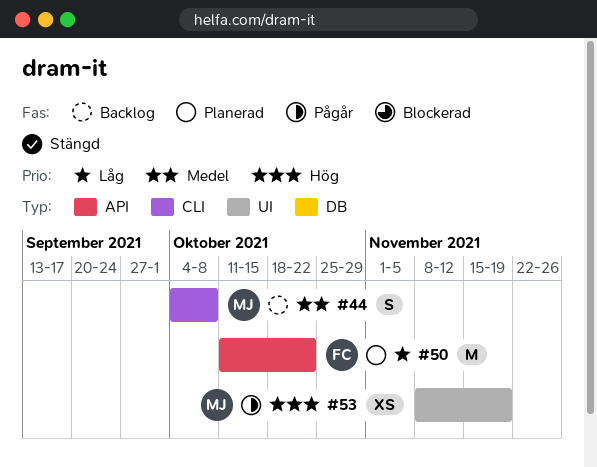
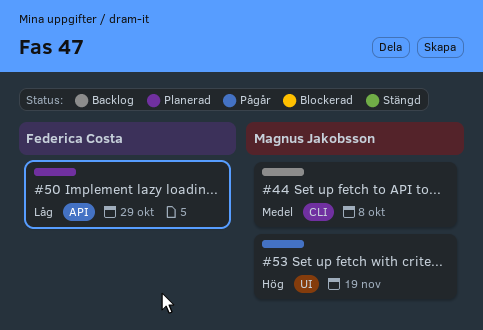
#50, due: Oct 22 -> Oct 29

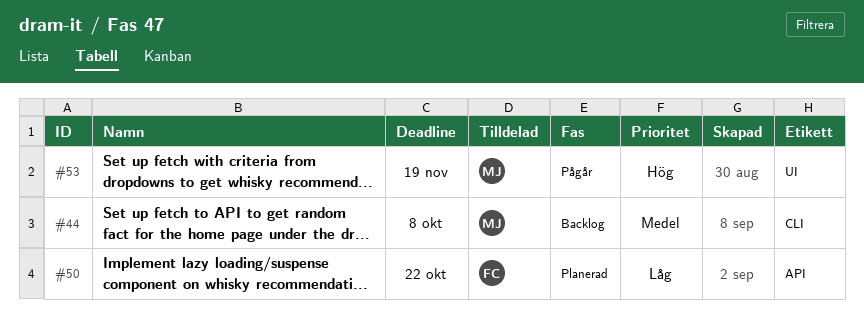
#50, due: Oct 29 -> Oct 22

